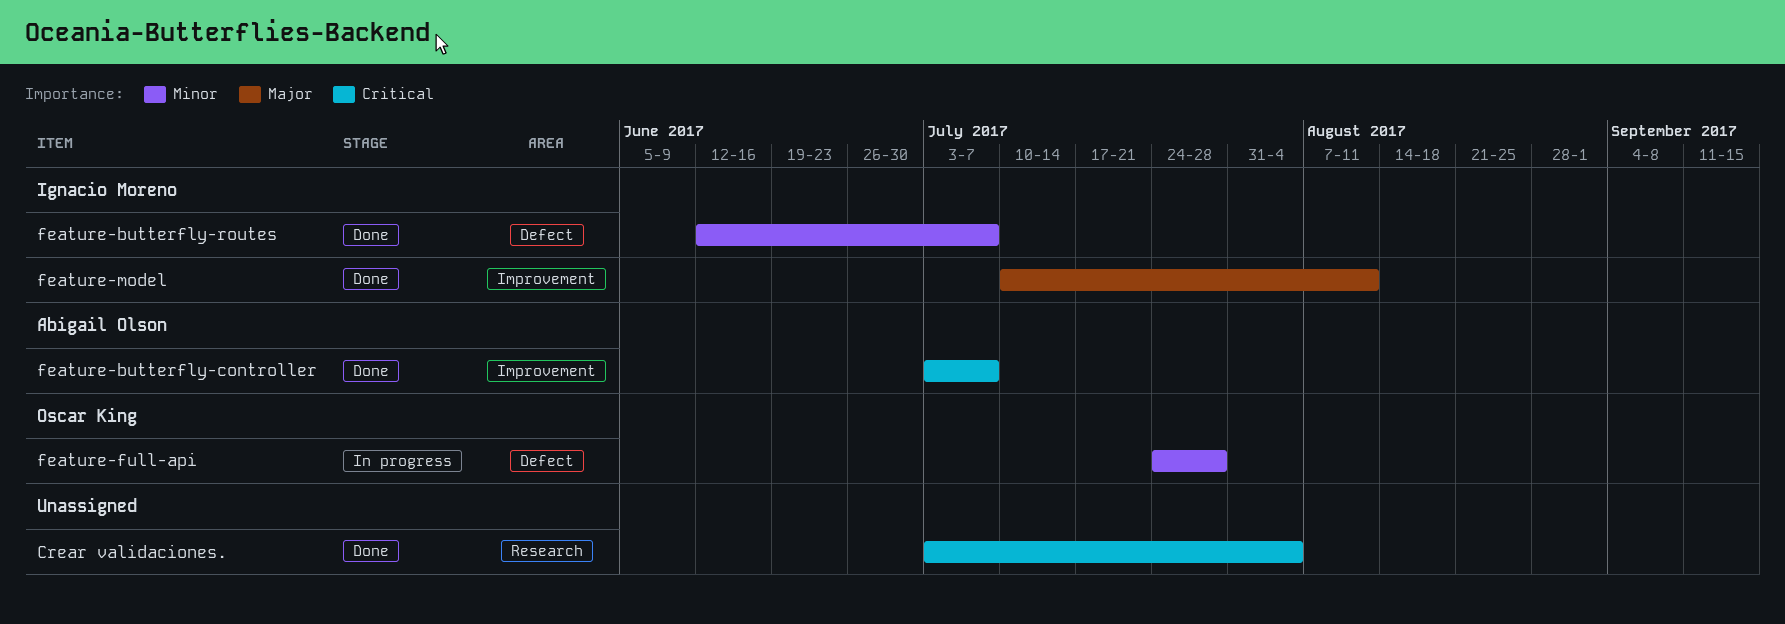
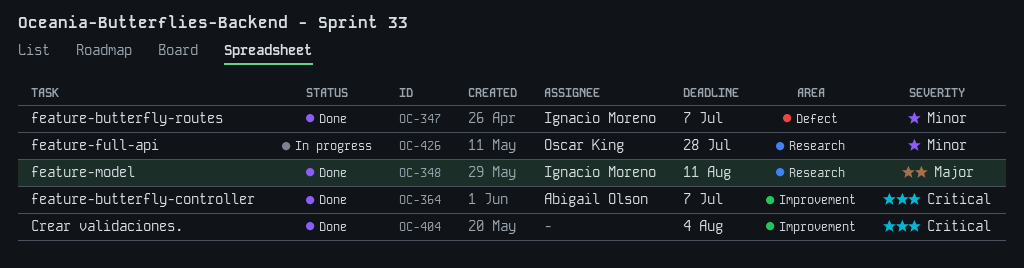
Crear validaciones., label: Research -> Improvement
feature-full-api, label: Defect -> Research
feature-model, label: Improvement -> Research

